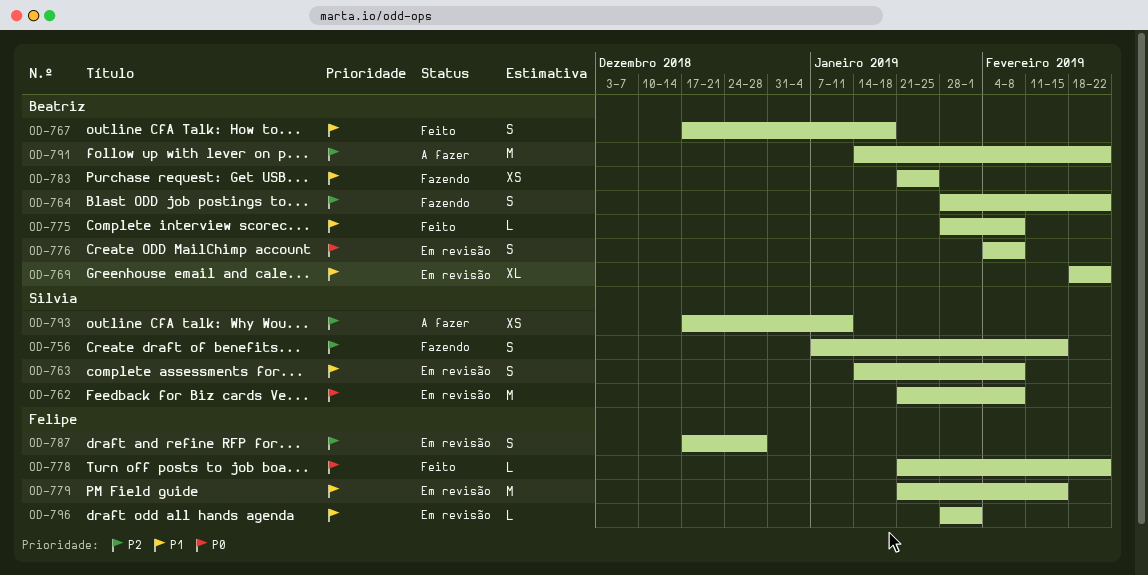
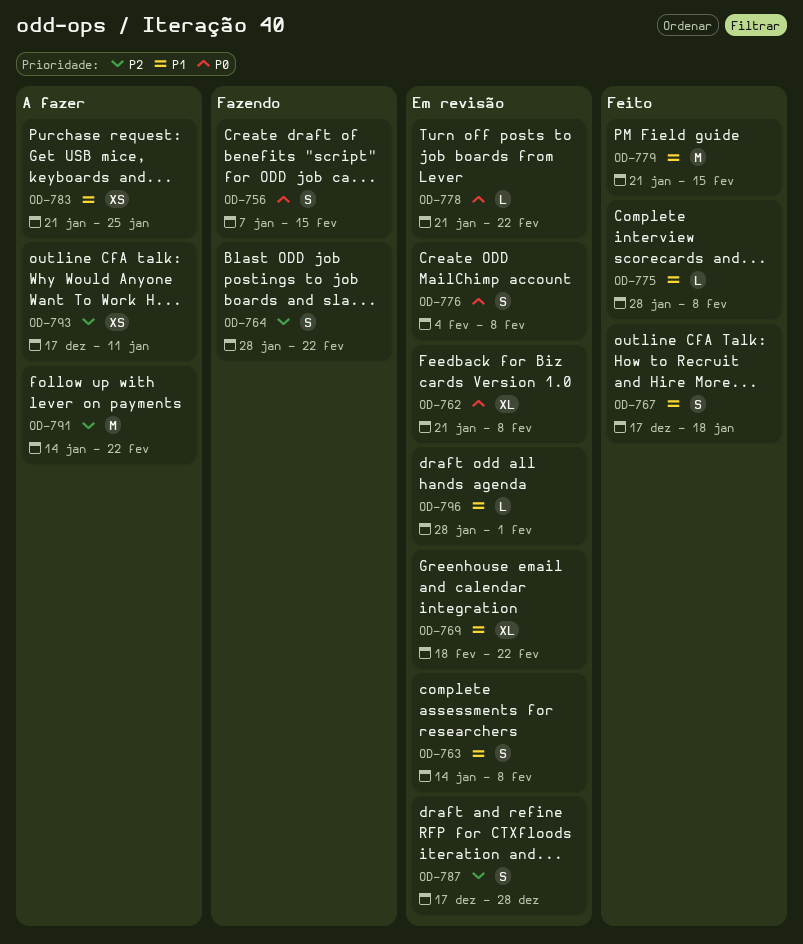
OD-756, priority: P2 -> P0
OD-762, estimate: M -> XL
OD-778, status: Feito -> Em revisão
OD-779, status: Em revisão -> Feito
OD-783, status: Fazendo -> A fazer

